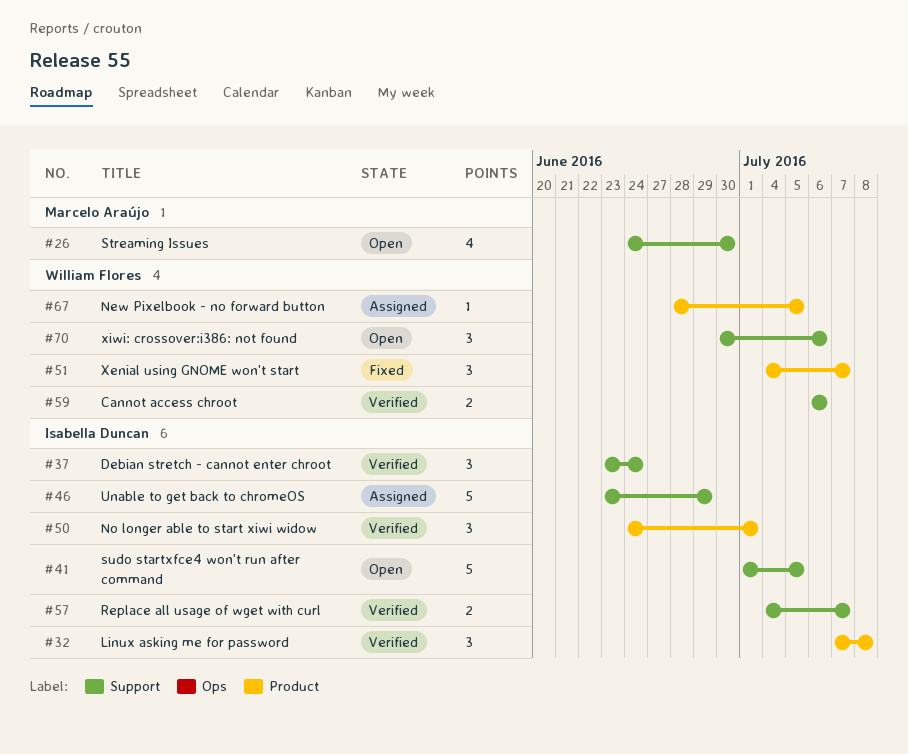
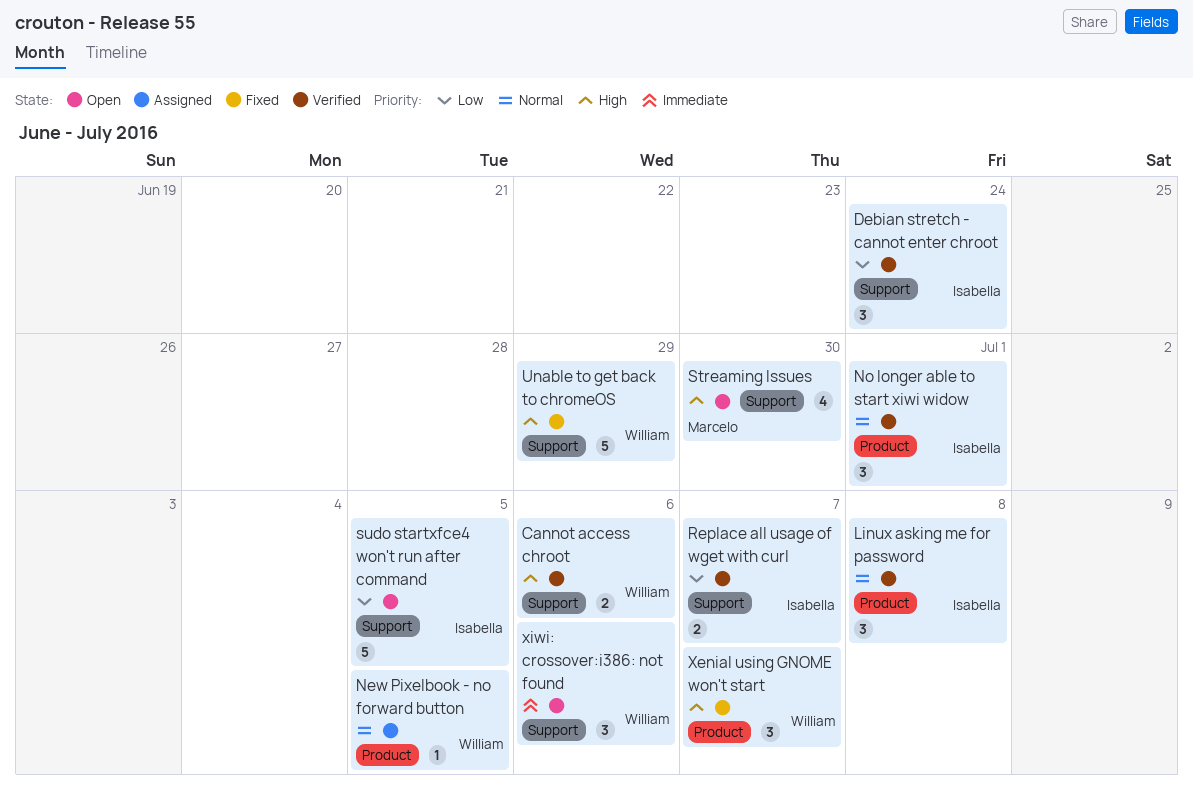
Unable to get back to chromeOS, status: Assigned -> Fixed
Unable to get back to chromeOS, owner: Isabella Duncan -> William Flores

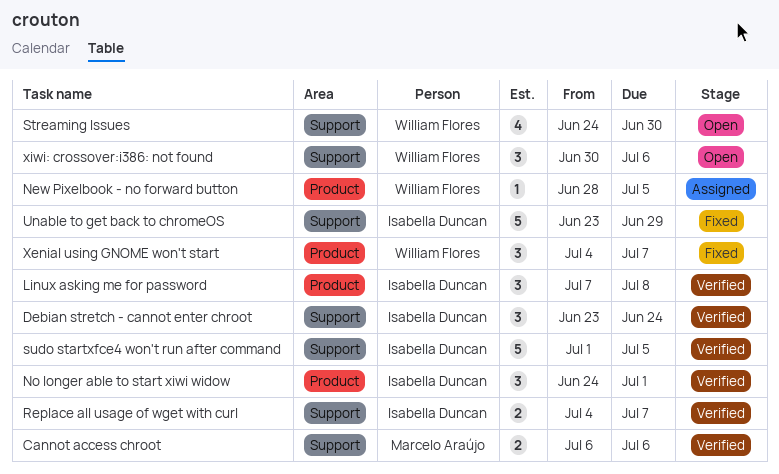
Cannot access chroot, owner: William Flores -> Marcelo Araújo
Streaming Issues, owner: Marcelo Araújo -> William Flores
sudo startxfce4 won't run after command, status: Open -> Verified
Unable to get back to chromeOS, owner: William Flores -> Isabella Duncan

